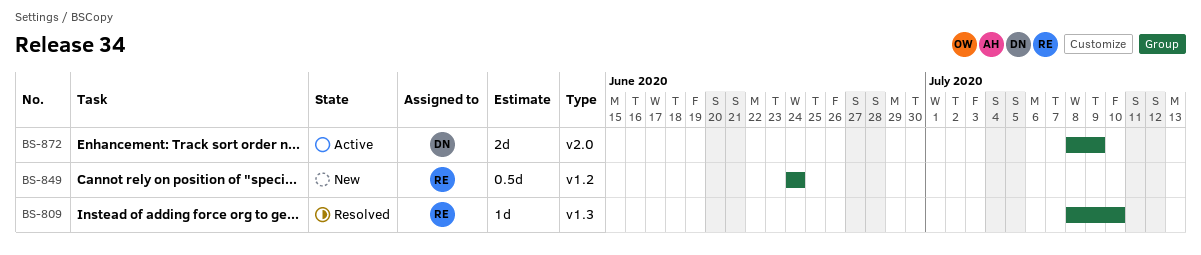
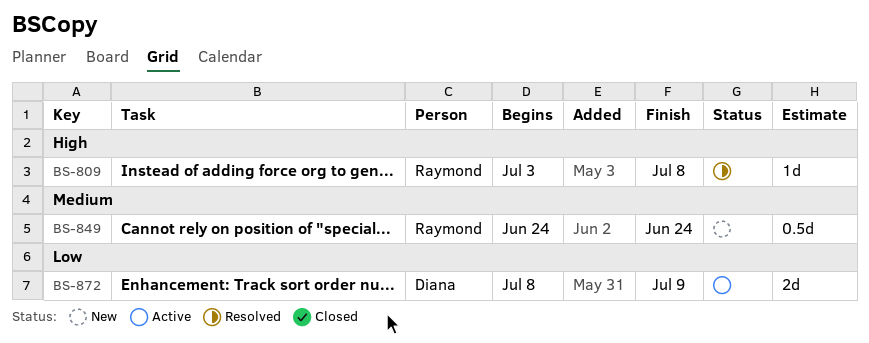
BS-809, start: Jul 8 -> Jul 3
BS-809, due: Jul 10 -> Jul 8

